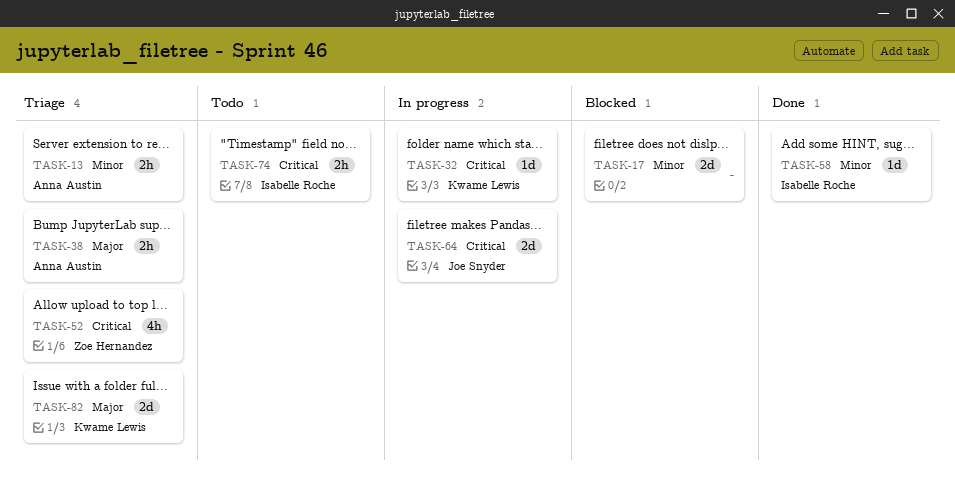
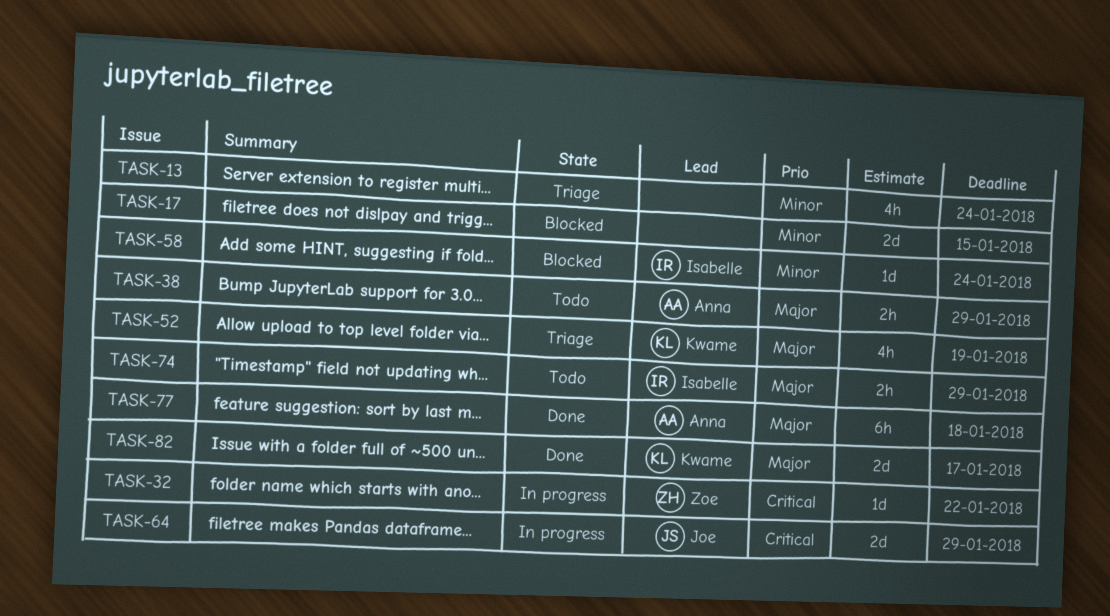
TASK-13, owner: Anna Austin -> none
TASK-13, estimate: 2h -> 4h
TASK-32, owner: Kwame Lewis -> Zoe Hernandez
TASK-38, status: Triage -> Todo
TASK-52, owner: Zoe Hernandez -> Kwame Lewis
TASK-52, priority: Critical -> Major
TASK-58, status: Done -> Blocked
TASK-74, priority: Critical -> Major
TASK-77: none -> present
TASK-82, status: Triage -> Done

